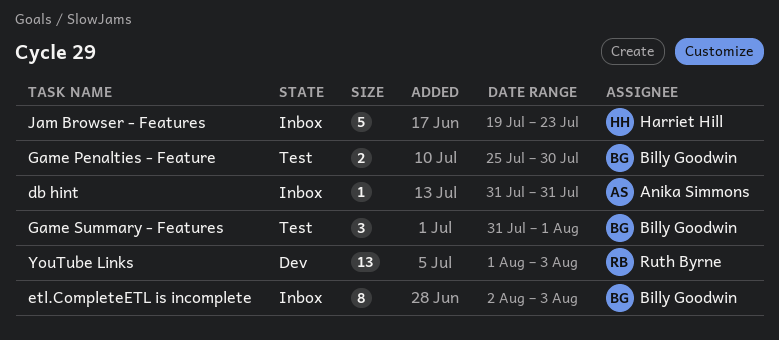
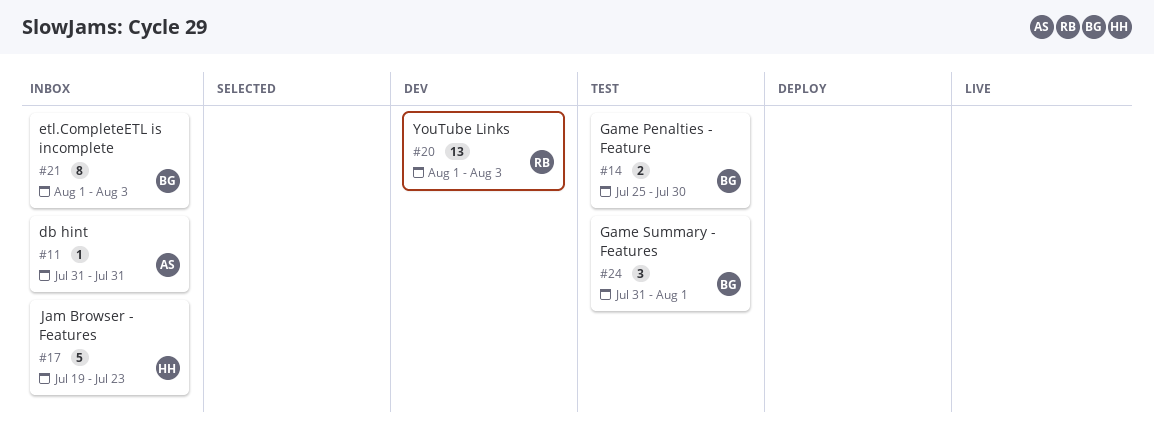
etl.CompleteETL is incomplete, start: Aug 2 -> Aug 1

